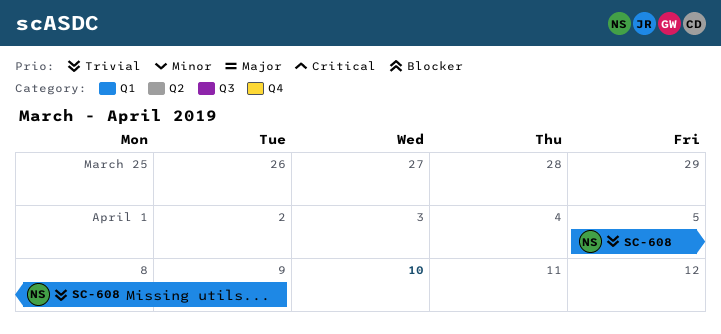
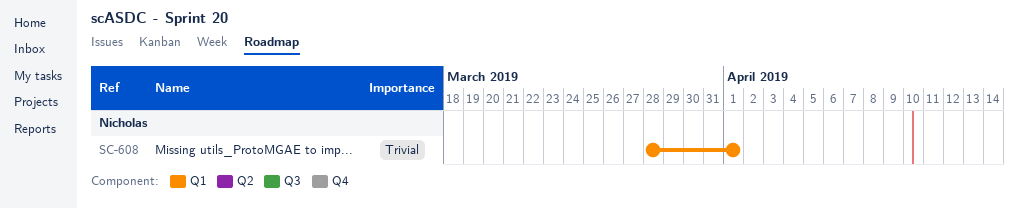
SC-608, start: Apr 5 -> Mar 28
SC-608, due: Apr 9 -> Apr 1

